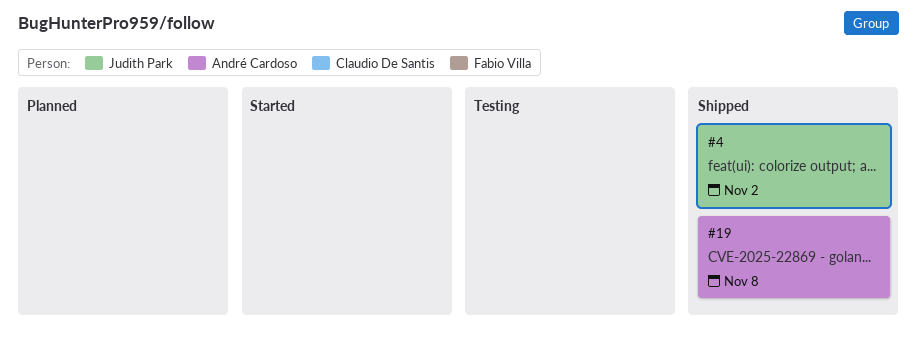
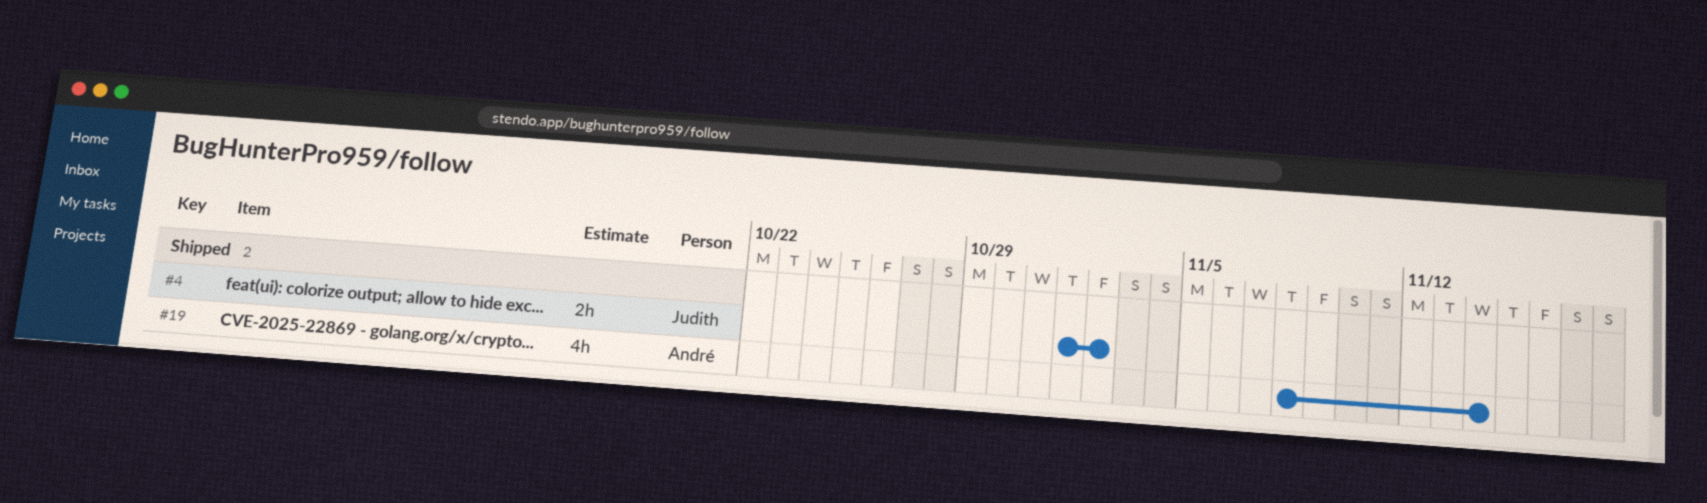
#19, due: Nov 8 -> Nov 14

